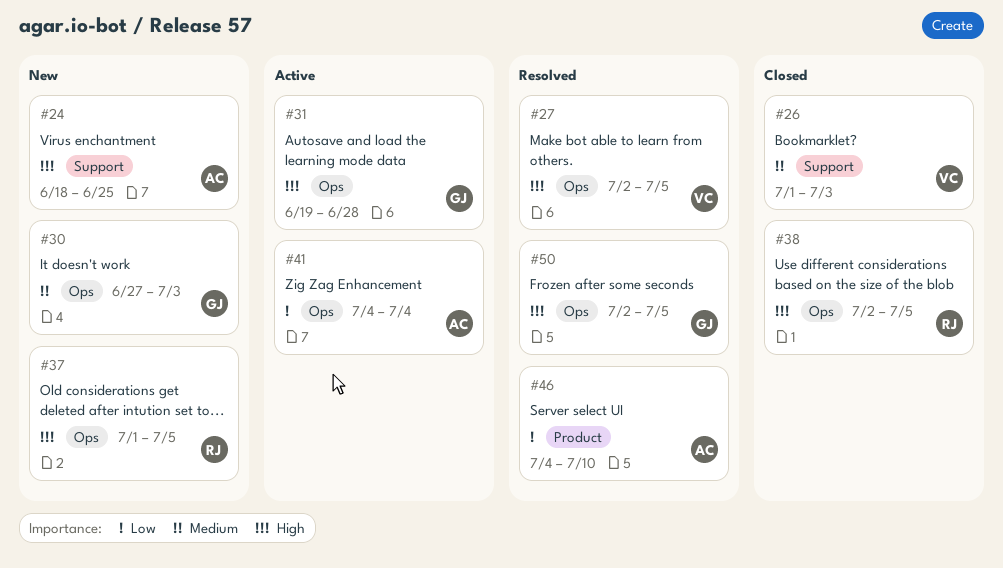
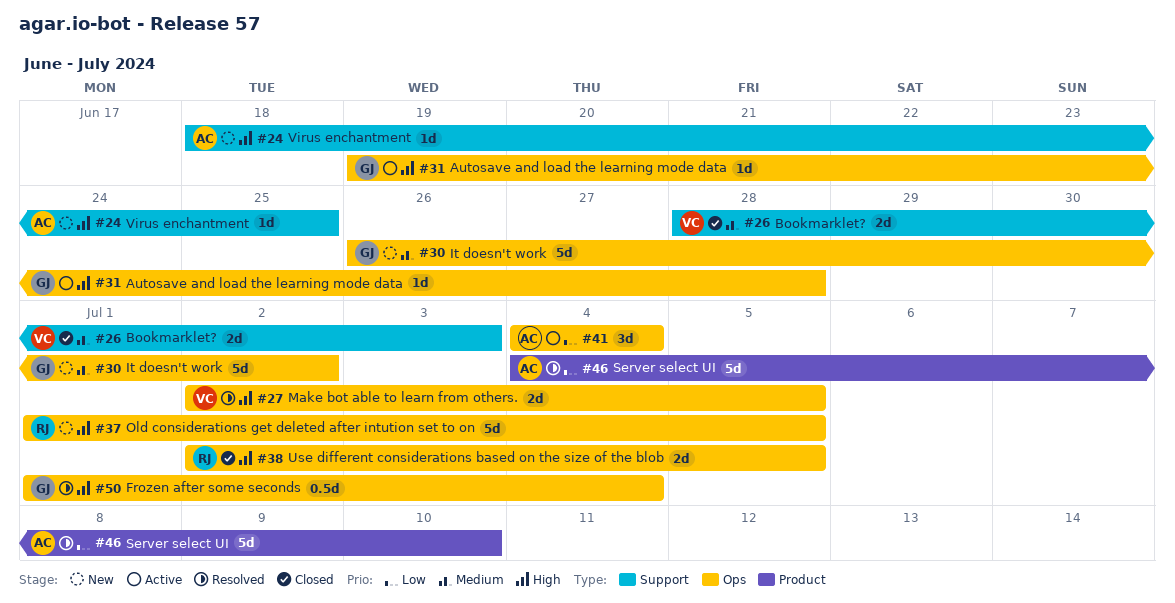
#26, start: Jul 1 -> Jun 28
#30, start: Jun 27 -> Jun 26
#30, due: Jul 3 -> Jul 2
#50, start: Jul 2 -> Jul 1
#50, due: Jul 5 -> Jul 4

